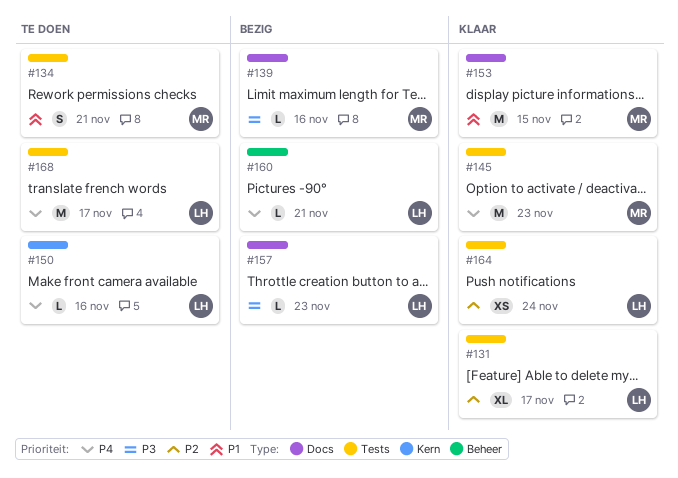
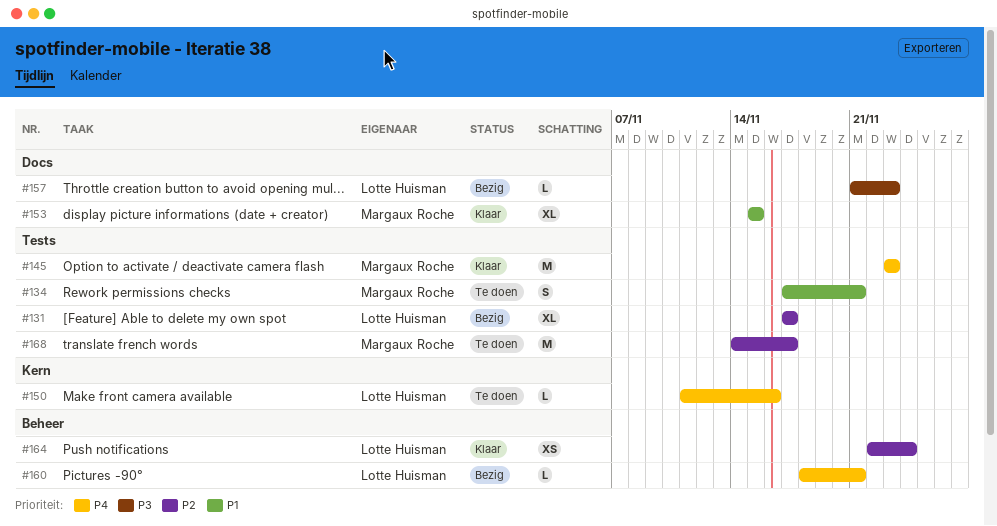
#131, status: Klaar -> Bezig
#139: present -> none
#153, estimate: M -> XL
#164, label: Tests -> Beheer
#168, owner: Lotte Huisman -> Margaux Roche
#168, priority: P4 -> P2

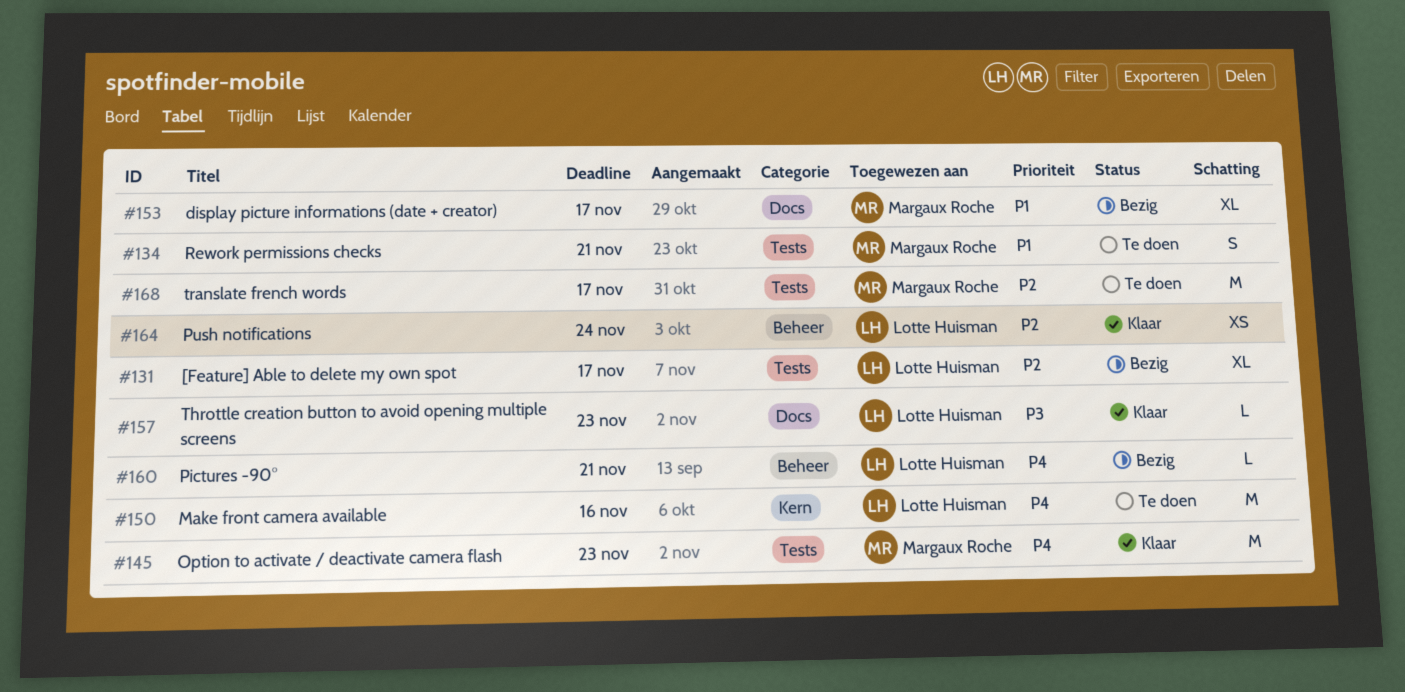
#150, estimate: L -> M
#153, status: Klaar -> Bezig
#153, due: Nov 15 -> Nov 17
#157, status: Bezig -> Klaar

